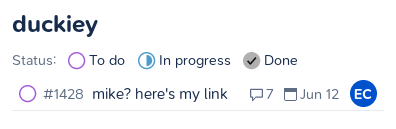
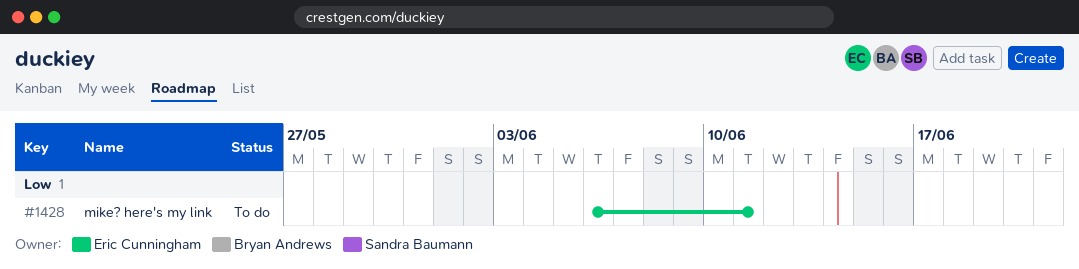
#1428, due: Jun 12 -> Jun 11

